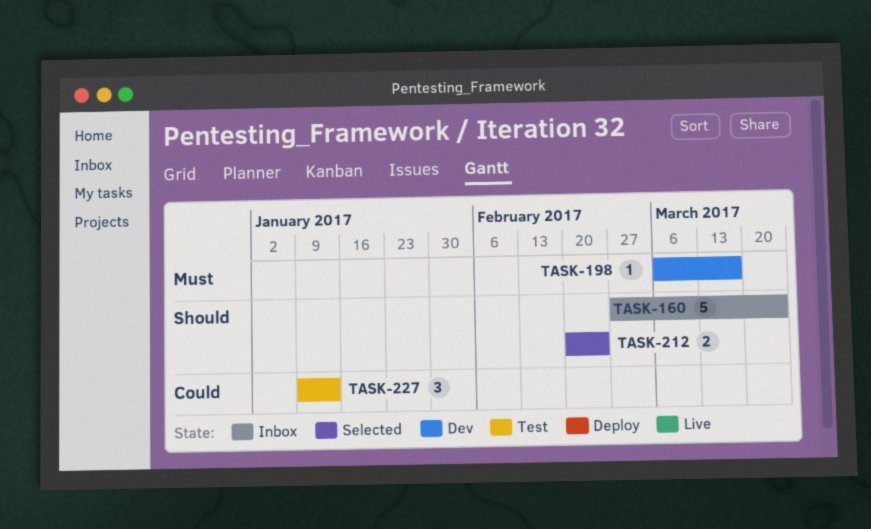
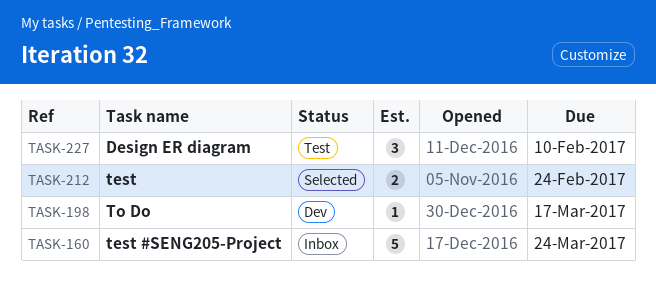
TASK-227, due: Jan 13 -> Feb 10

